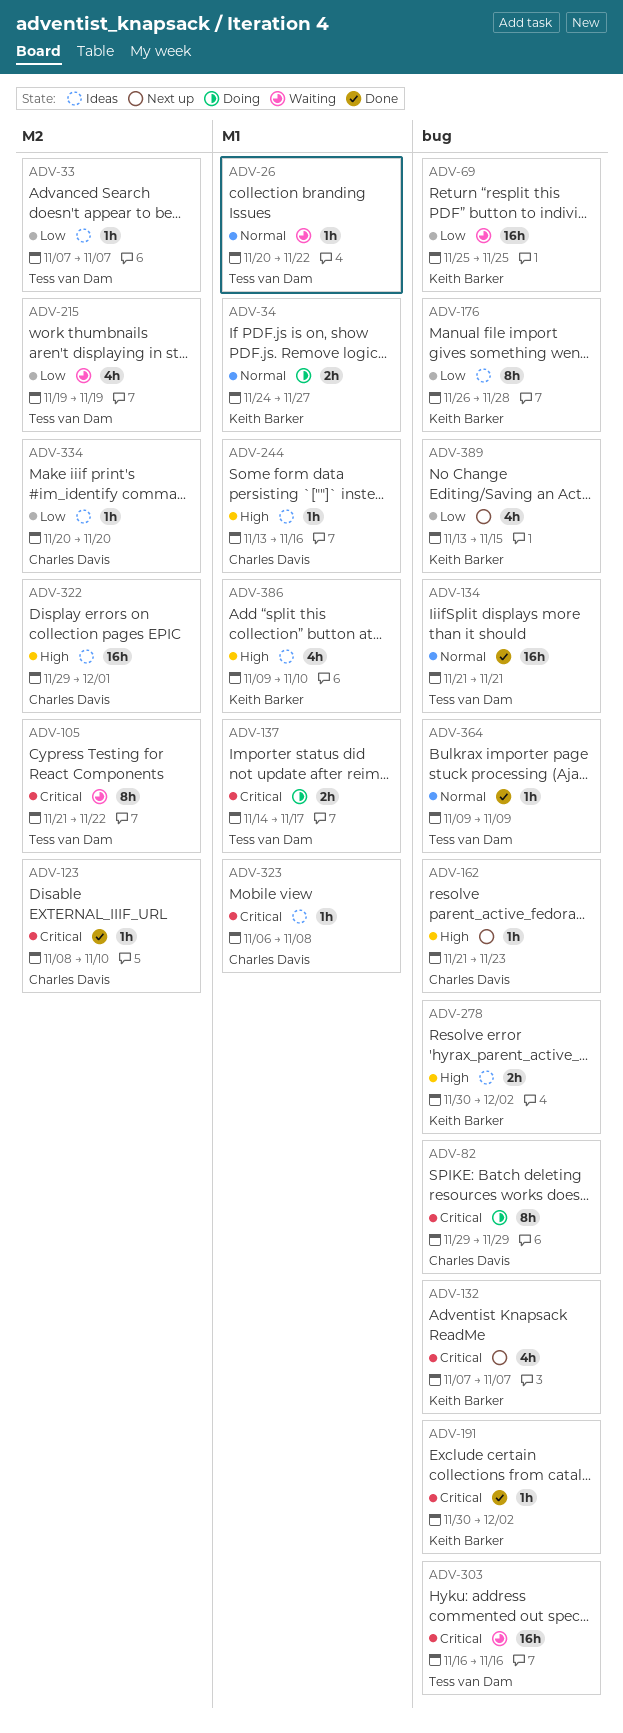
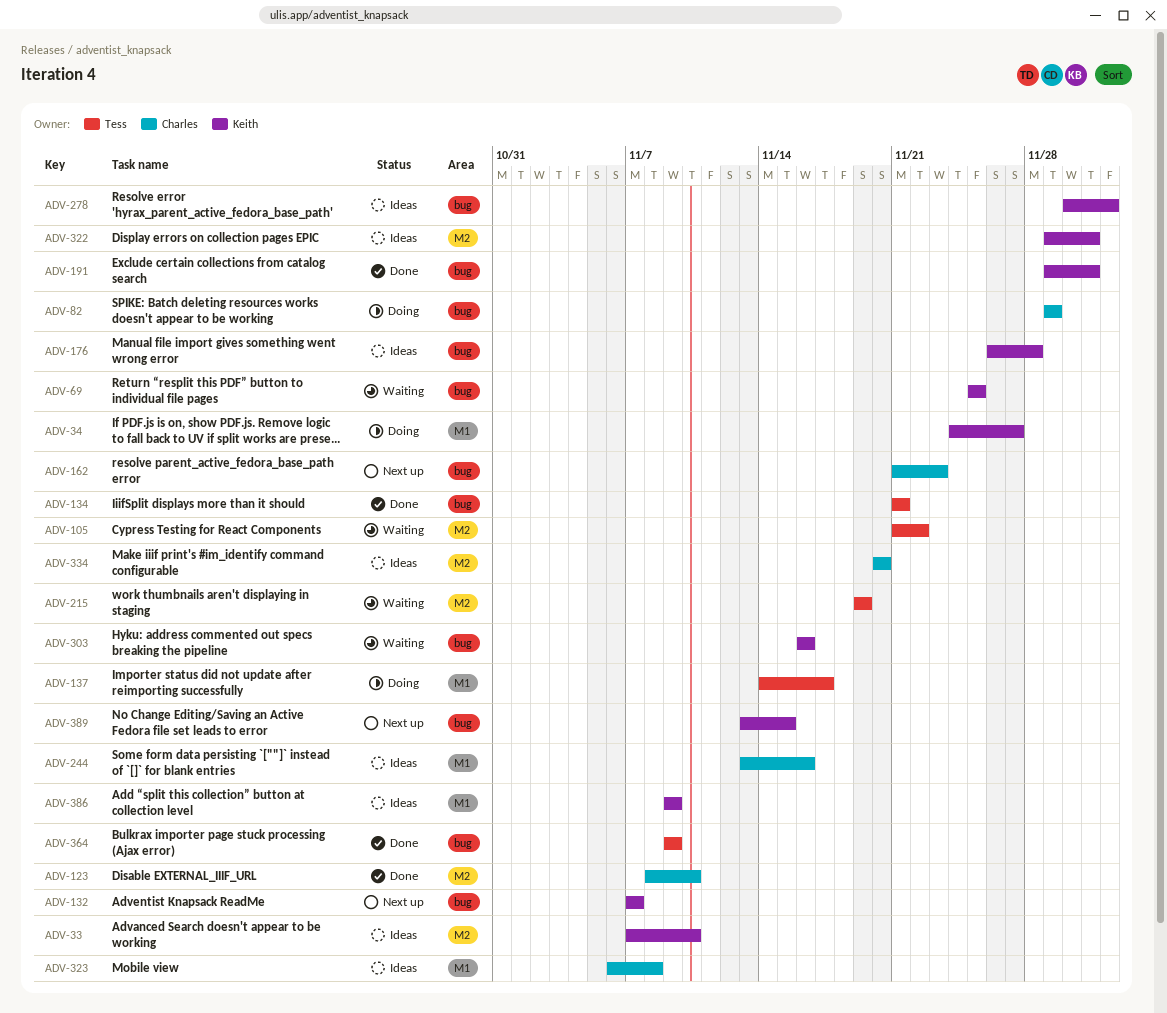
ADV-26: present -> none
ADV-33, owner: Tess van Dam -> Keith Barker
ADV-33, due: Nov 7 -> Nov 10
ADV-191, start: Nov 30 -> Nov 29
ADV-191, due: Dec 2 -> Dec 1
ADV-303, owner: Tess van Dam -> Keith Barker
ADV-322, owner: Charles Davis -> Keith Barker
ADV-386, due: Nov 10 -> Nov 9

